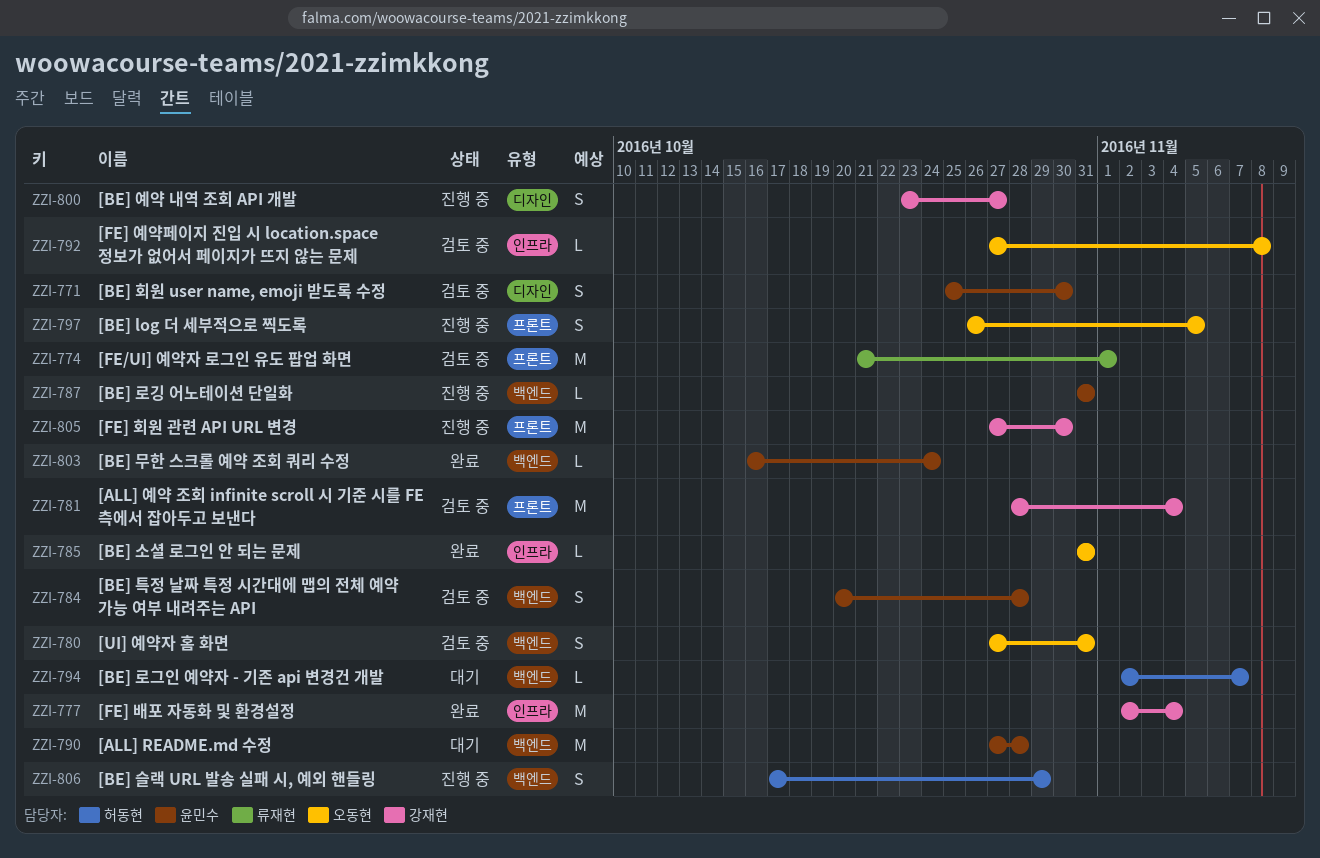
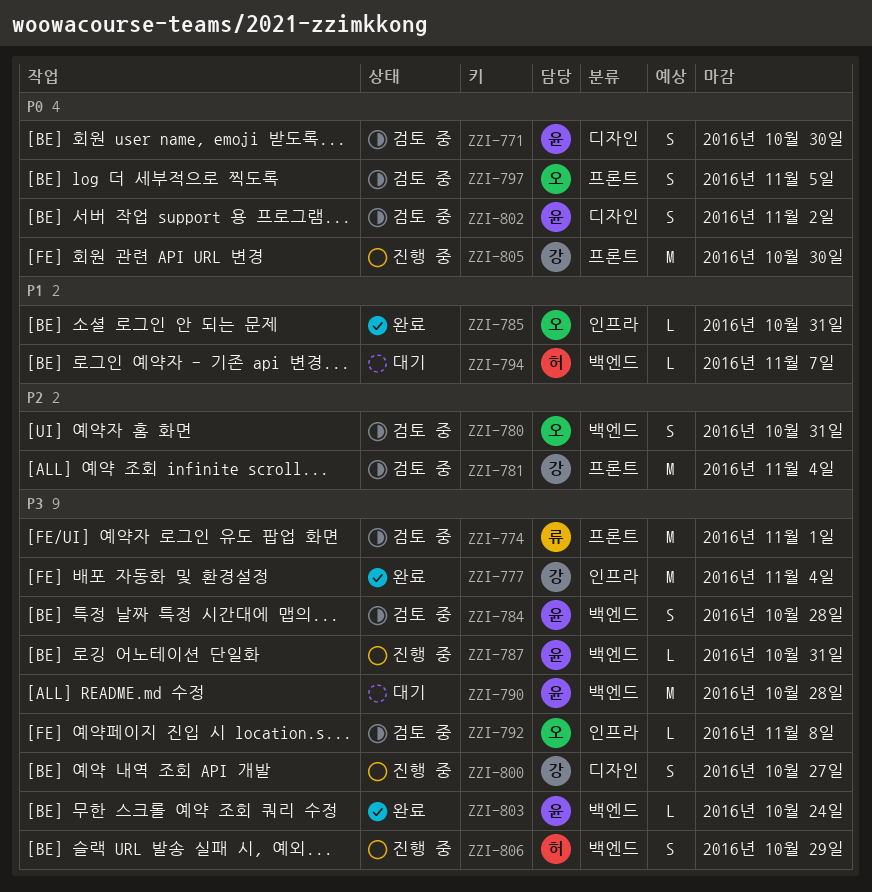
ZZI-797, status: 진행 중 -> 검토 중
ZZI-802: none -> present

